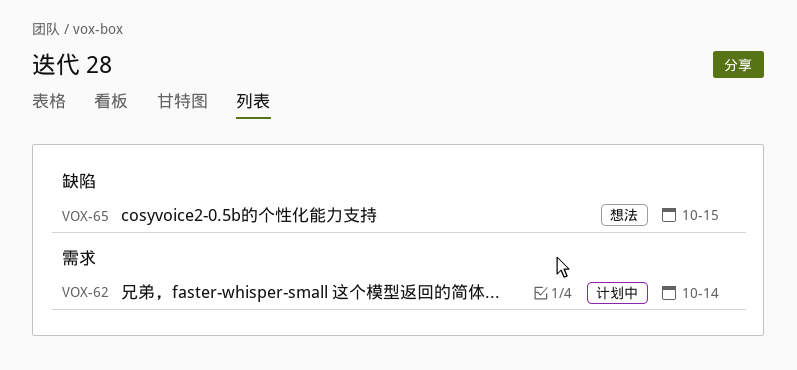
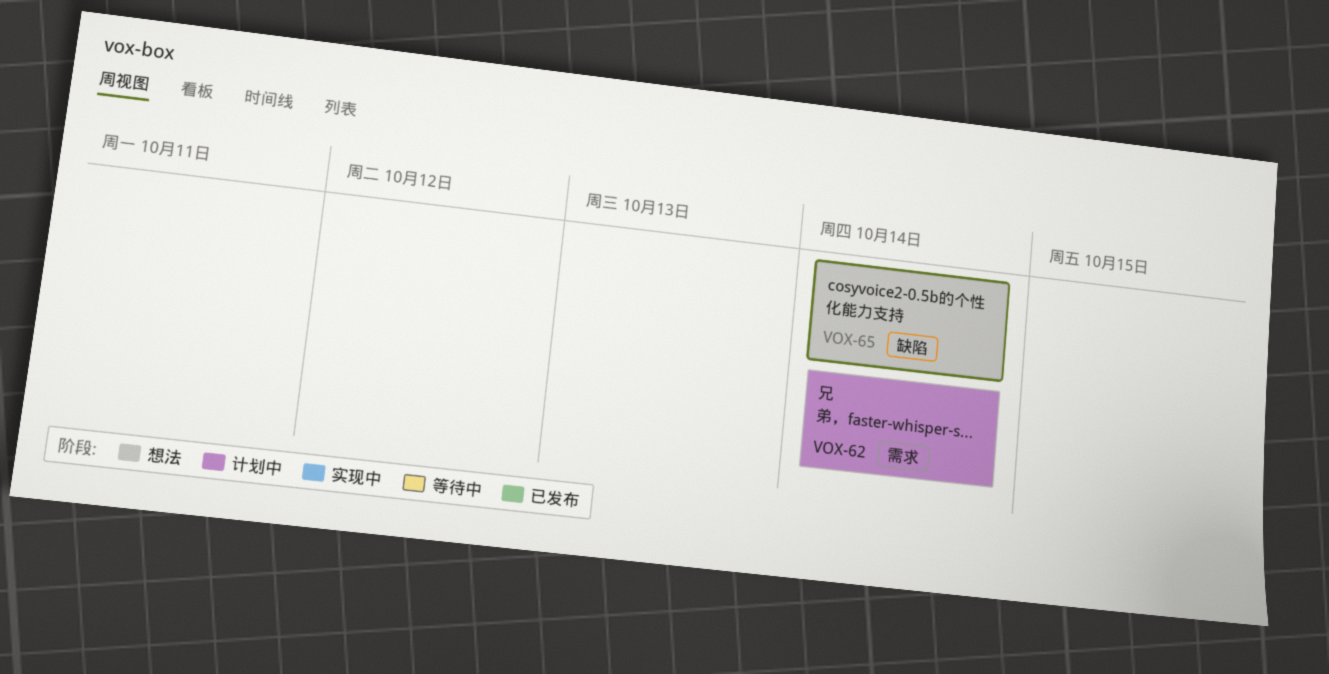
VOX-65, due: Oct 15 -> Oct 14

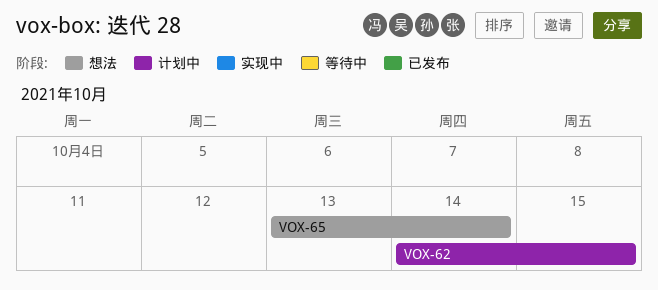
VOX-62, due: Oct 14 -> Oct 15

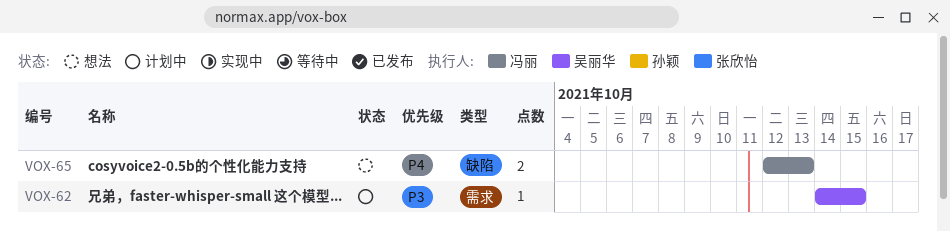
VOX-65, start: Oct 13 -> Oct 12
VOX-65, due: Oct 14 -> Oct 13

